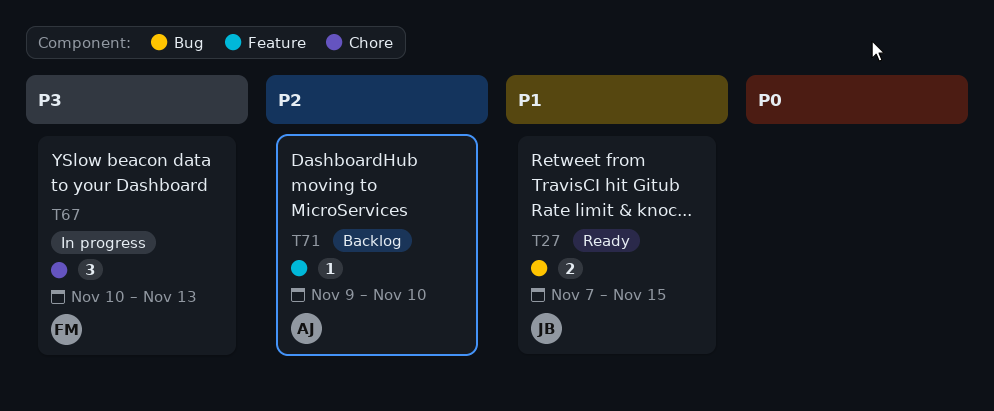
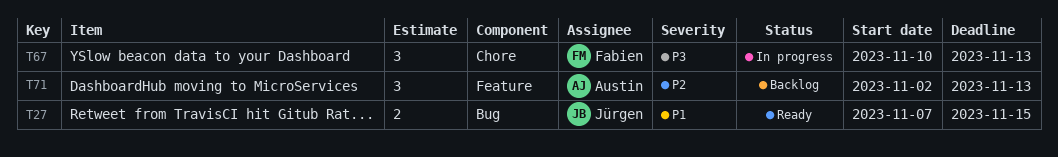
T71, estimate: 1 -> 3
T71, start: Nov 9 -> Nov 2
T71, due: Nov 10 -> Nov 13

